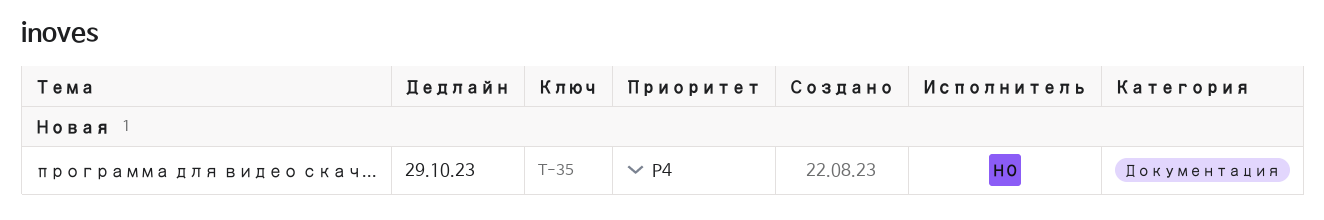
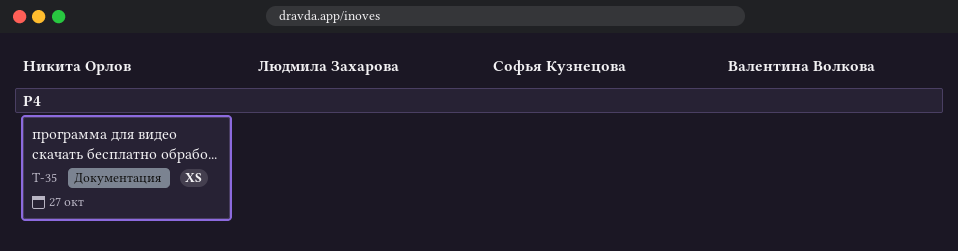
T-35, due: Oct 29 -> Oct 27

